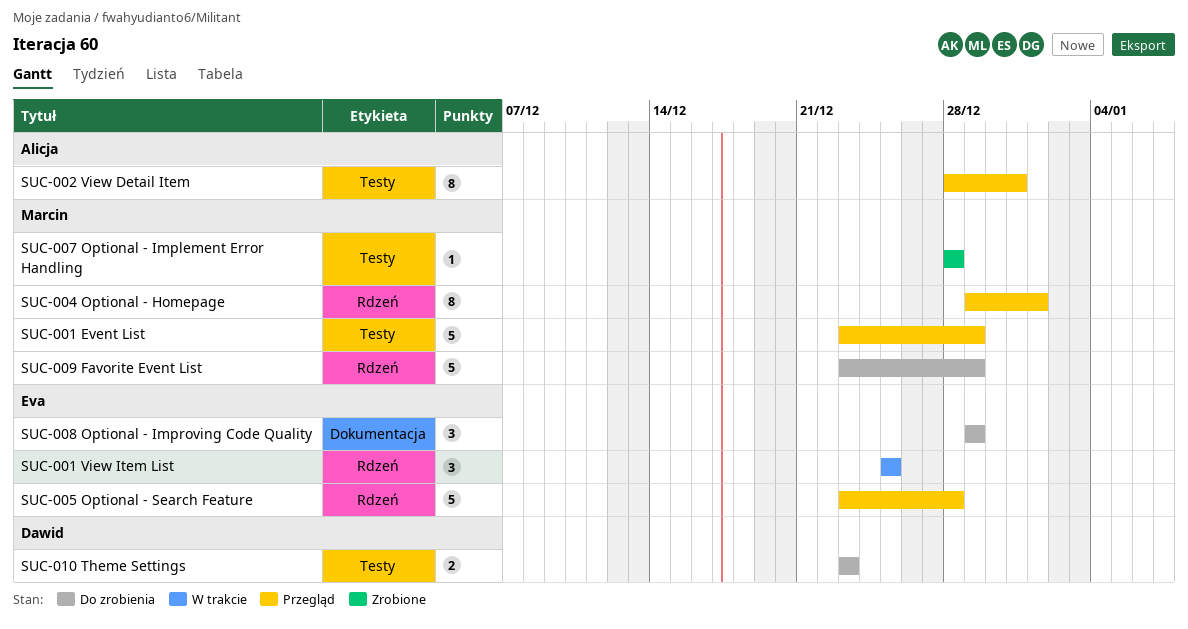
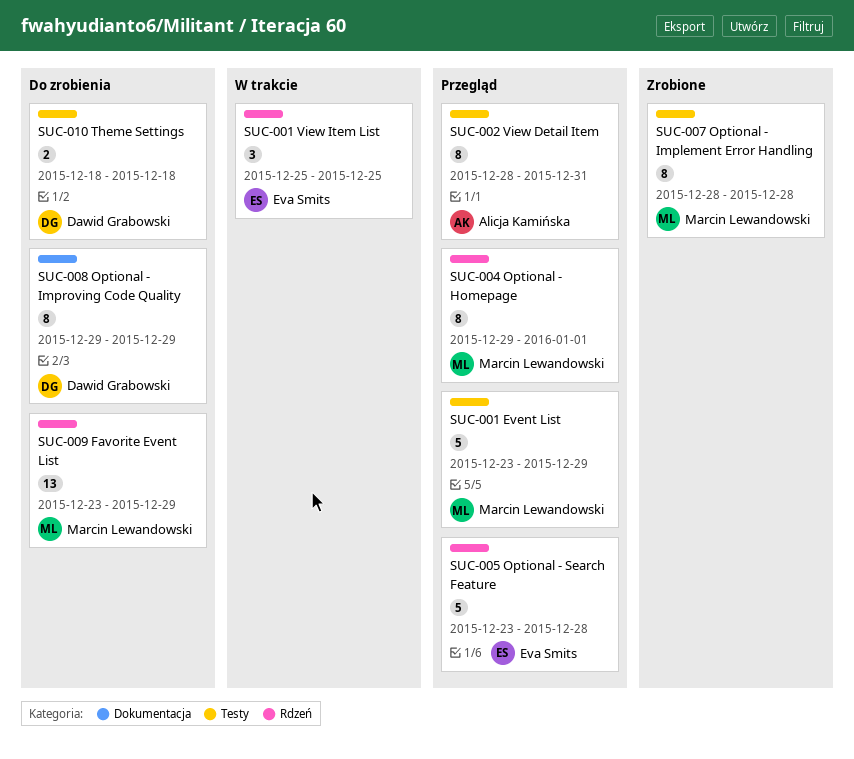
SUC-007 Optional - Implement Error Handling, estimate: 1 -> 8
SUC-008 Optional - Improving Code Quality, owner: Eva Smits -> Dawid Grabowski
SUC-008 Optional - Improving Code Quality, estimate: 3 -> 8
SUC-009 Favorite Event List, estimate: 5 -> 13
SUC-010 Theme Settings, start: Dec 23 -> Dec 18
SUC-010 Theme Settings, due: Dec 23 -> Dec 18

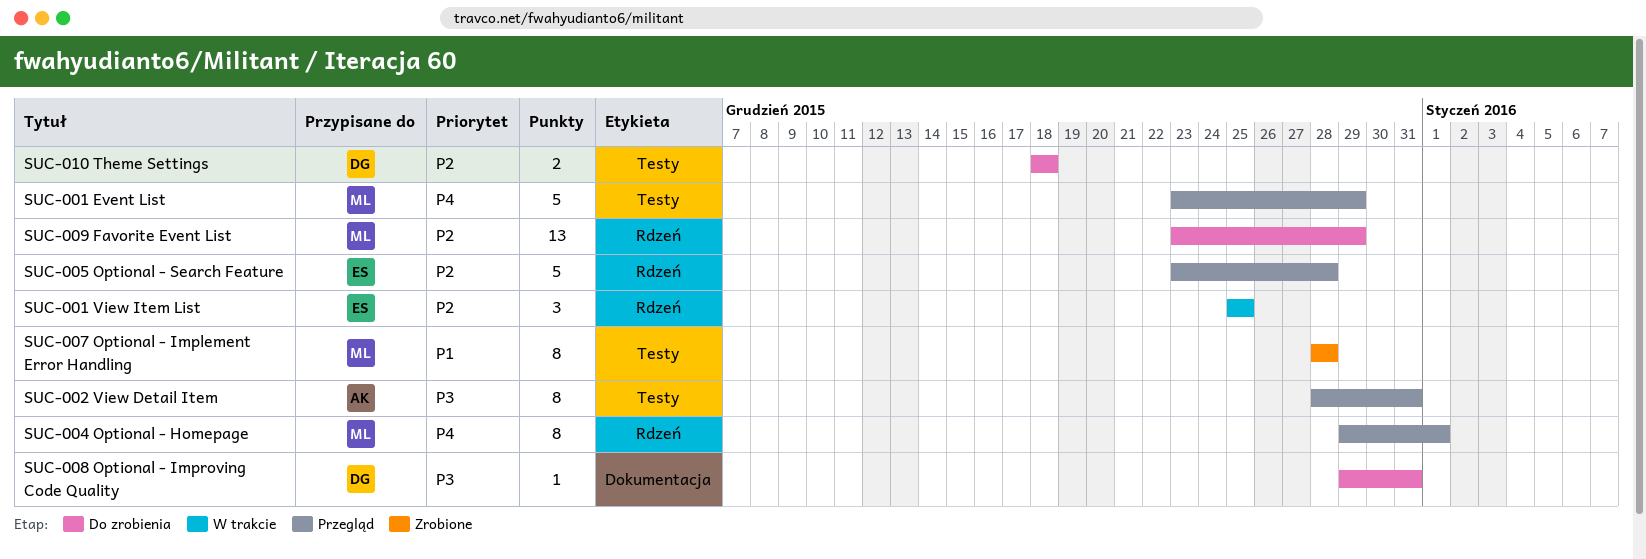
SUC-008 Optional - Improving Code Quality, estimate: 8 -> 1
SUC-008 Optional - Improving Code Quality, due: Dec 29 -> Dec 31

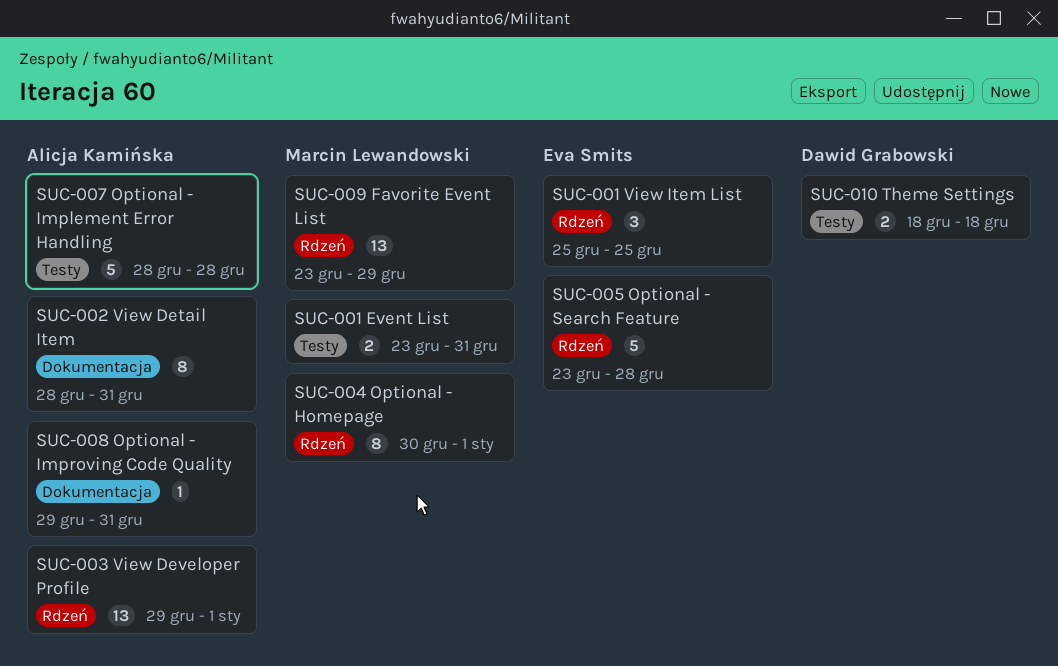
SUC-001 Event List, estimate: 5 -> 2
SUC-001 Event List, due: Dec 29 -> Dec 31
SUC-002 View Detail Item, label: Testy -> Dokumentacja
SUC-003 View Developer Profile: none -> present
SUC-004 Optional - Homepage, start: Dec 29 -> Dec 30
SUC-007 Optional - Implement Error Handling, owner: Marcin Lewandowski -> Alicja Kamińska
SUC-007 Optional - Implement Error Handling, estimate: 8 -> 5
SUC-008 Optional - Improving Code Quality, owner: Dawid Grabowski -> Alicja Kamińska

